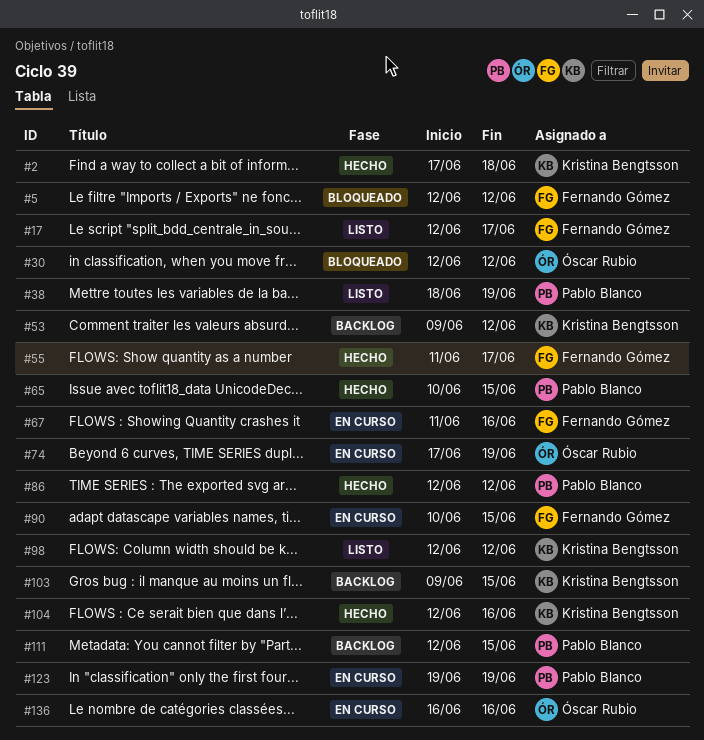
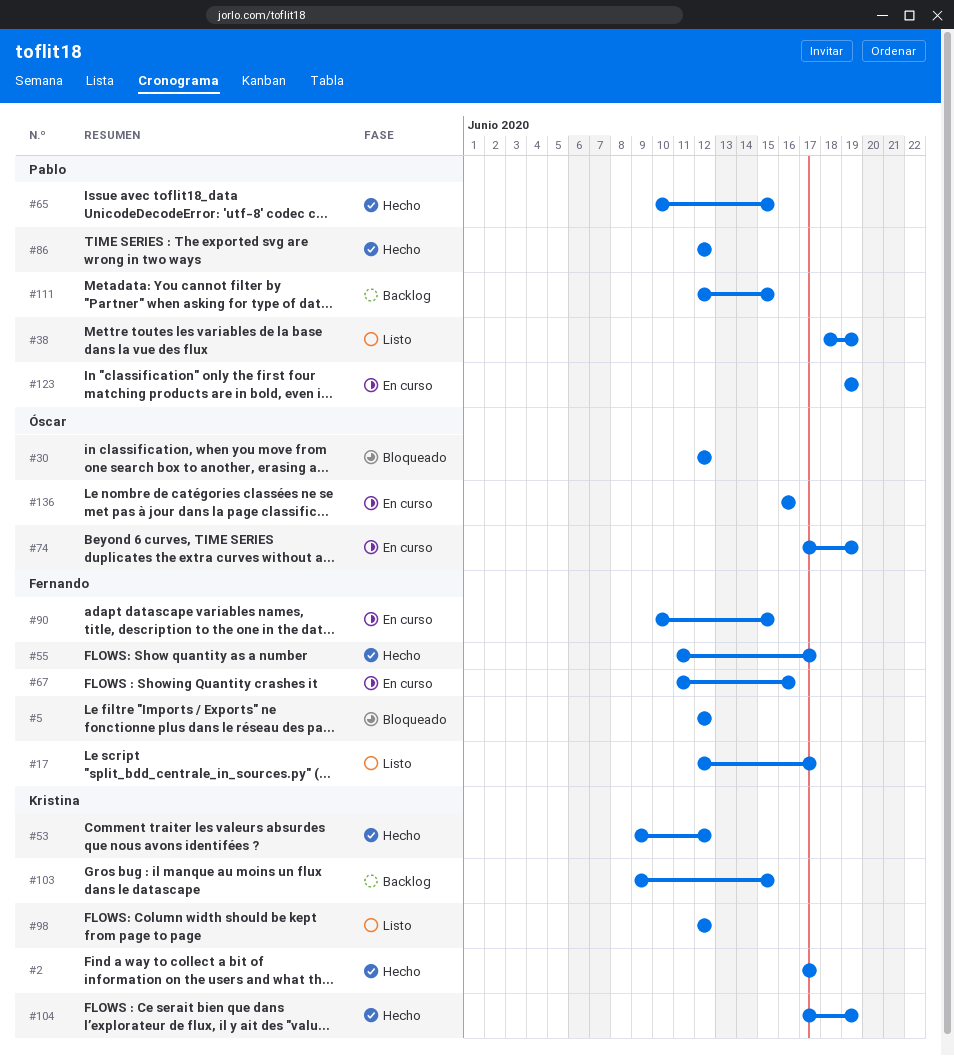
#2, due: Jun 18 -> Jun 17
#53, status: Backlog -> Hecho
#104, start: Jun 12 -> Jun 17
#104, due: Jun 16 -> Jun 19

